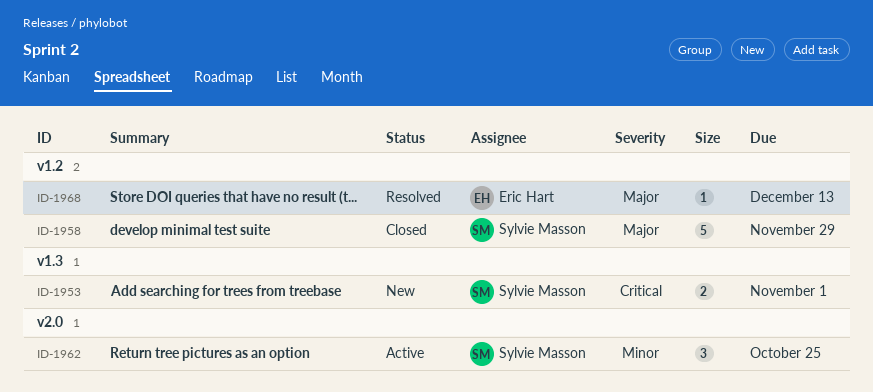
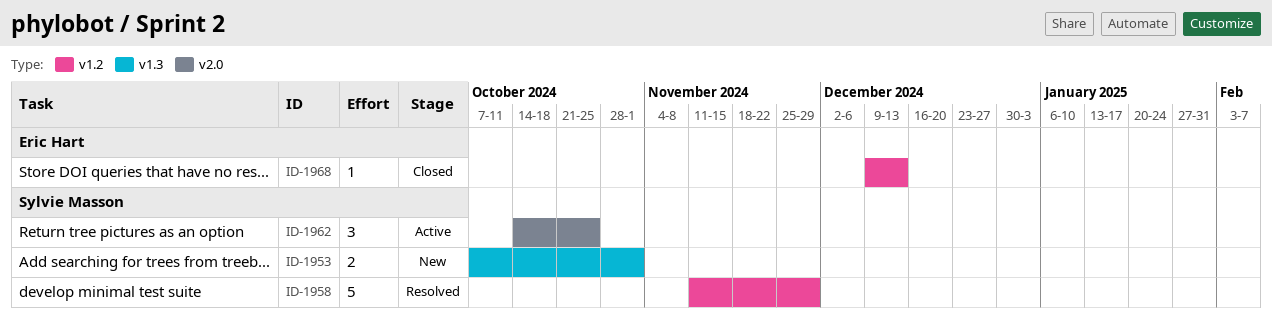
ID-1958, status: Closed -> Resolved
ID-1968, status: Resolved -> Closed

